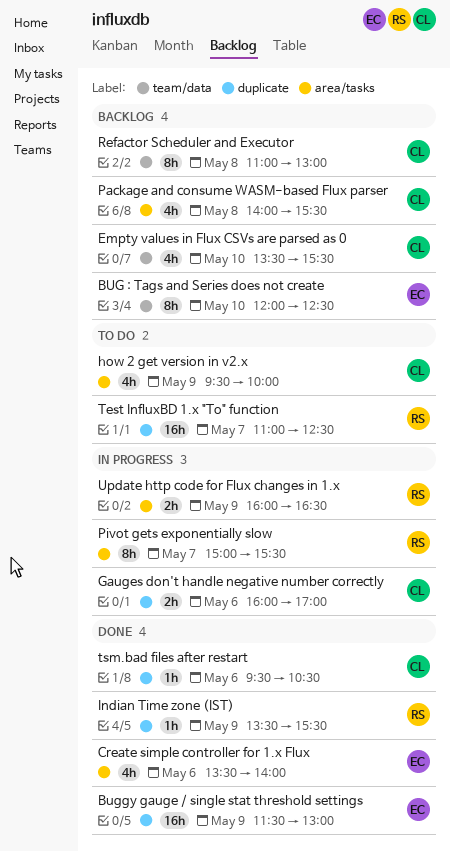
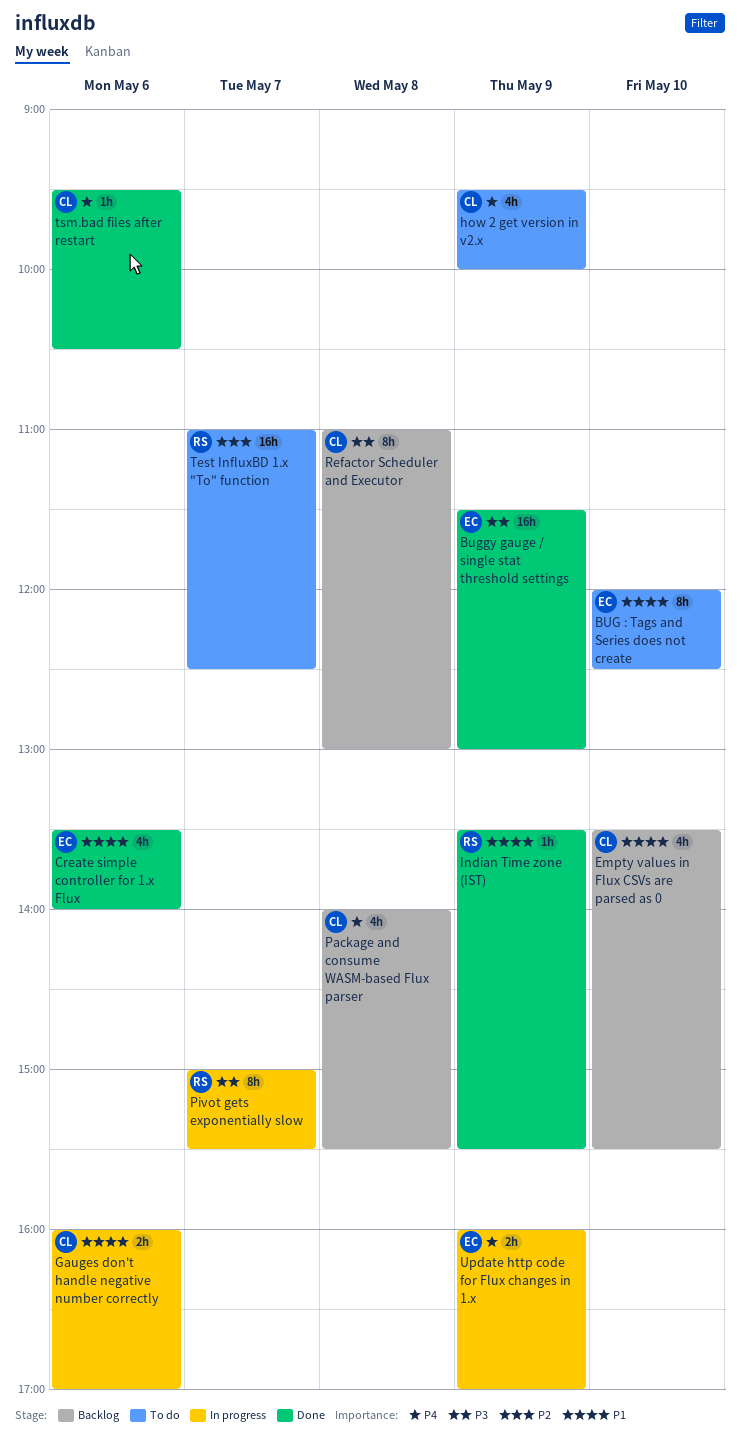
BUG : Tags and Series does not create, status: Backlog -> To do
Update http code for Flux changes in 1.x, owner: RS -> EC
Update http code for Flux changes in 1.x, ends: 16:30 -> 17:00

